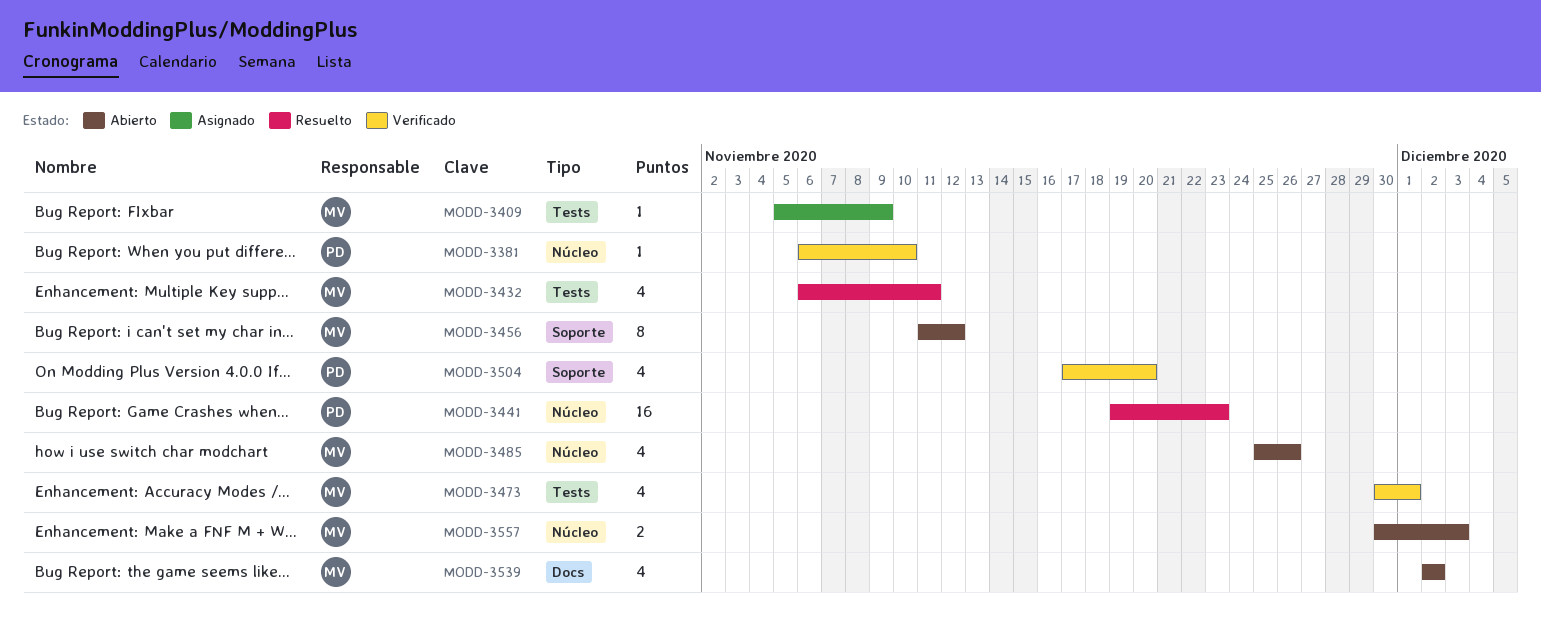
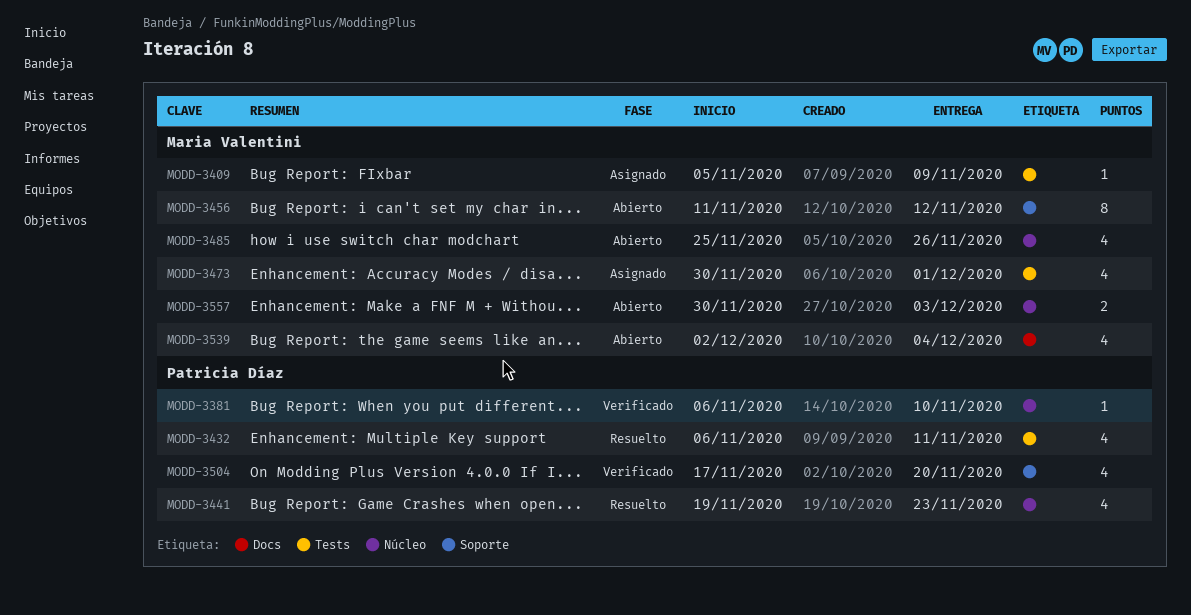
MODD-3432, owner: Maria Valentini -> Patricia Díaz
MODD-3441, estimate: 16 -> 4
MODD-3473, status: Verificado -> Asignado
MODD-3539, due: Dec 2 -> Dec 4

